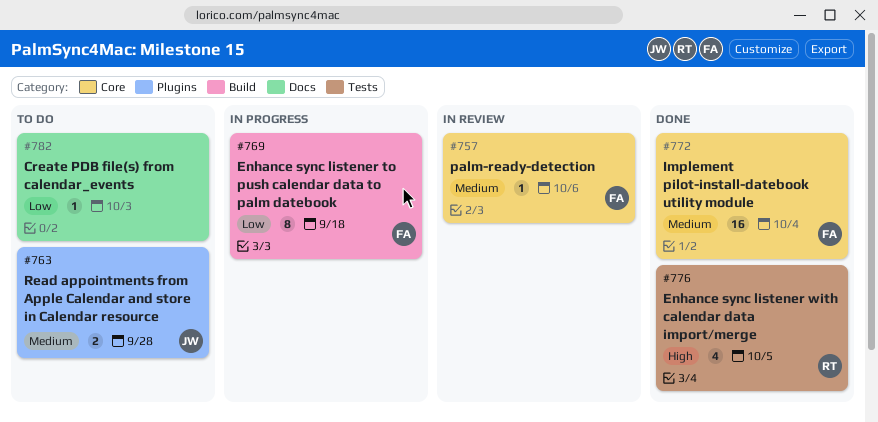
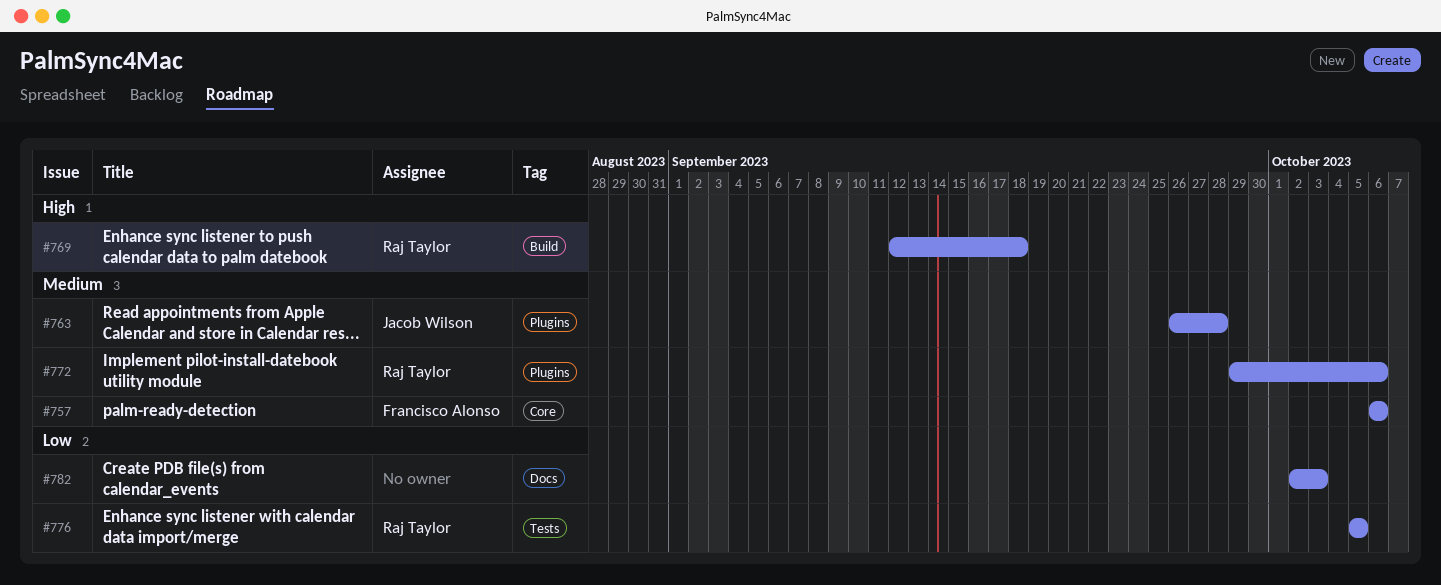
#769, owner: Francisco Alonso -> Raj Taylor
#769, priority: Low -> High
#772, owner: Francisco Alonso -> Raj Taylor
#772, label: Core -> Plugins
#772, due: Oct 4 -> Oct 6
#776, priority: High -> Low

